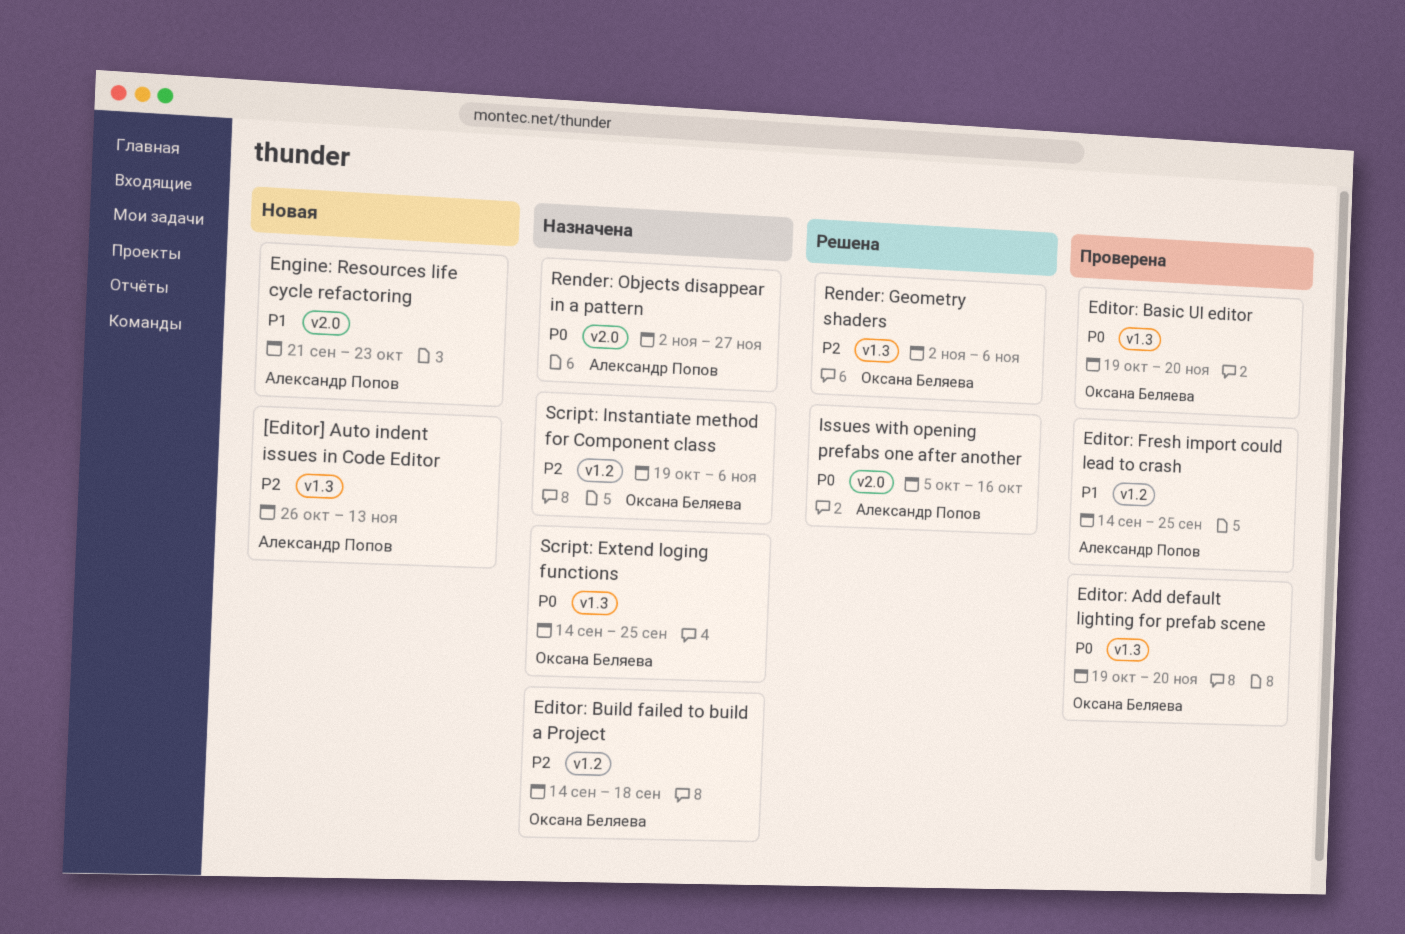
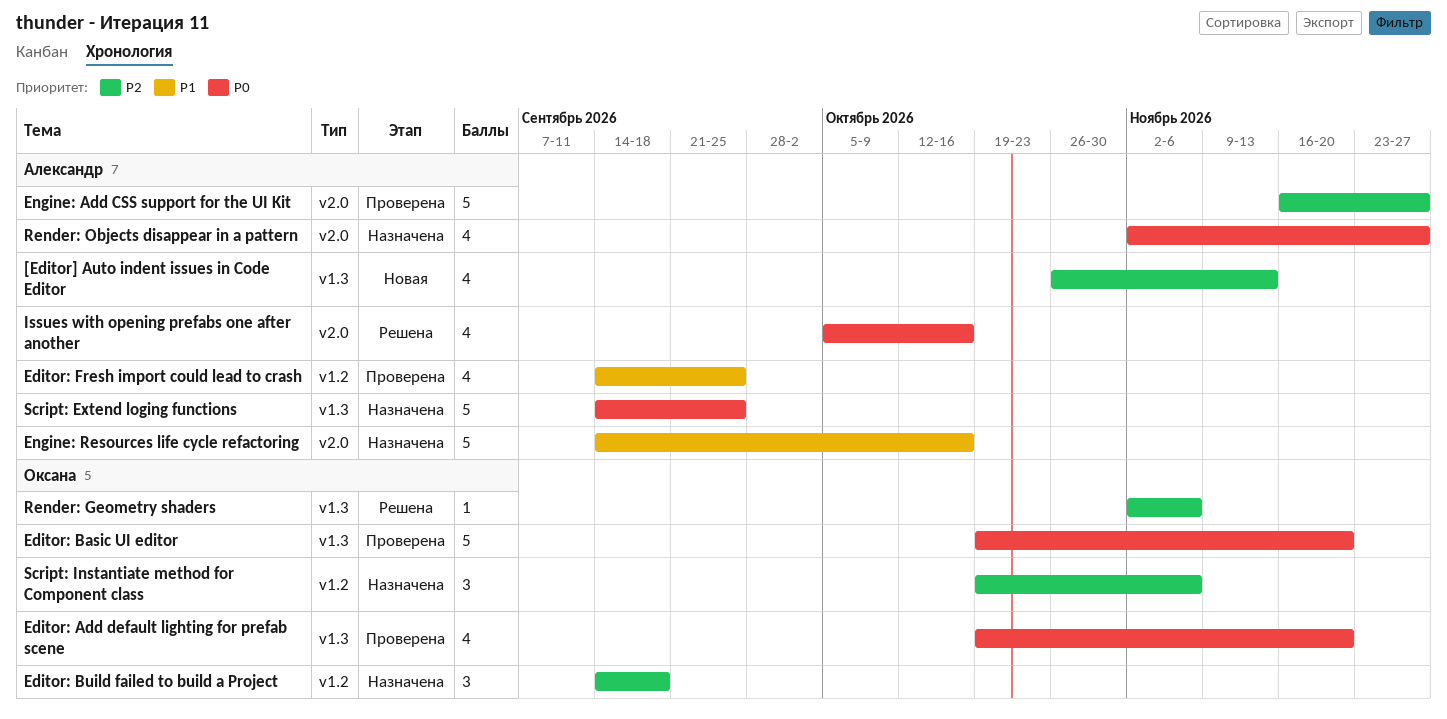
Engine: Add CSS support for the UI Kit: none -> present
Engine: Resources life cycle refactoring, status: Новая -> Назначена
Engine: Resources life cycle refactoring, start: Sep 21 -> Sep 14
Engine: Resources life cycle refactoring, due: Oct 23 -> Oct 16
Script: Extend loging functions, owner: Оксана Беляева -> Александр Попов

